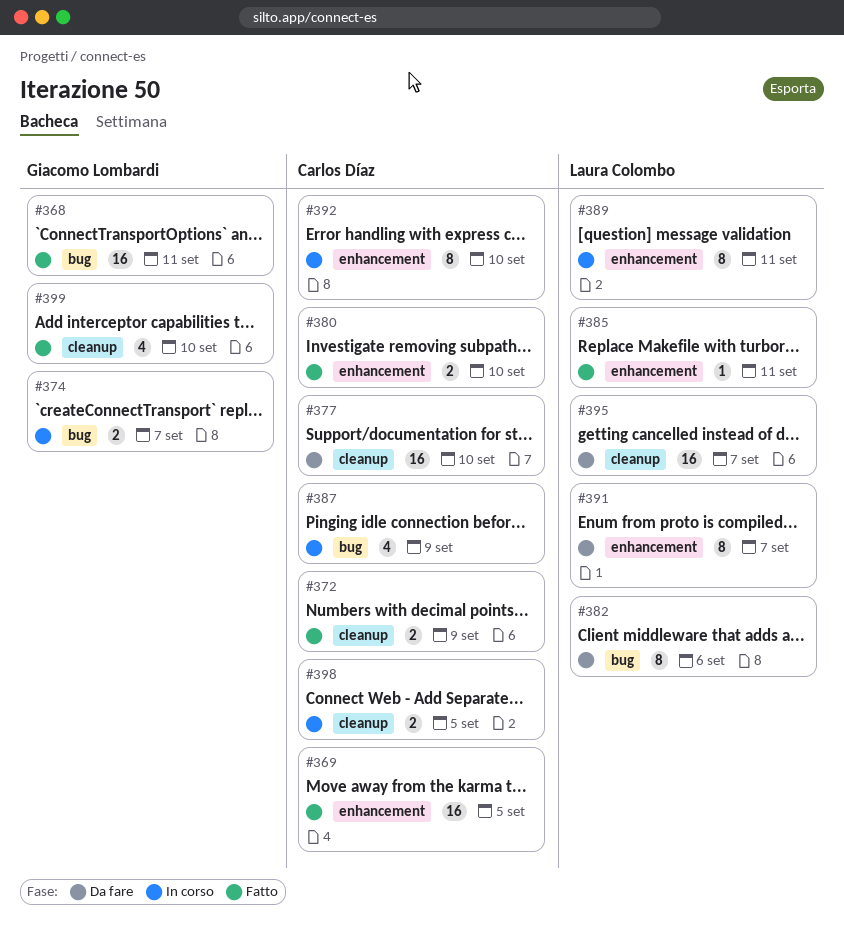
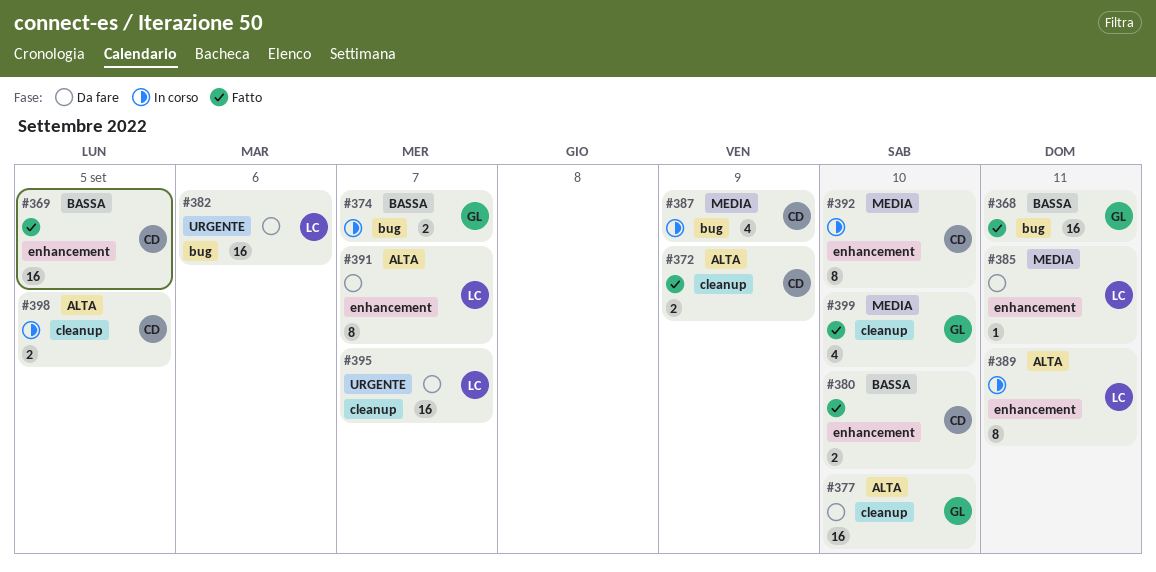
#377, owner: Carlos Díaz -> Giacomo Lombardi
#382, estimate: 8 -> 16
#385, status: Fatto -> Da fare

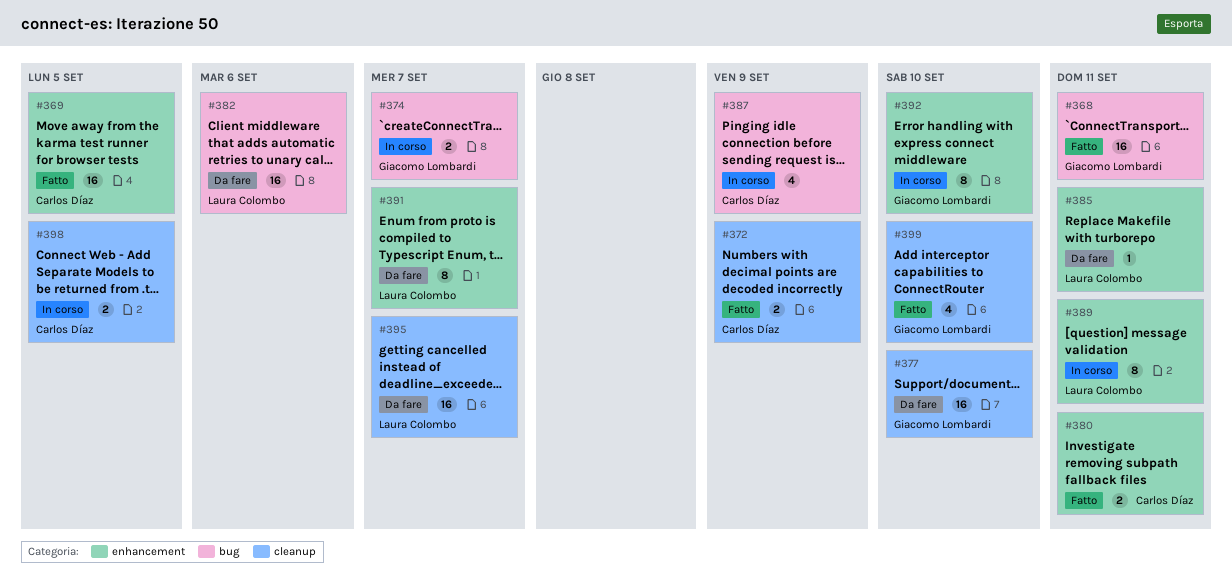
#380, due: Sep 10 -> Sep 11
#392, owner: Carlos Díaz -> Giacomo Lombardi

